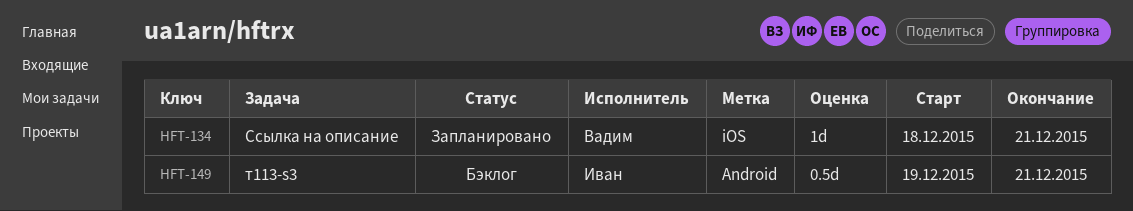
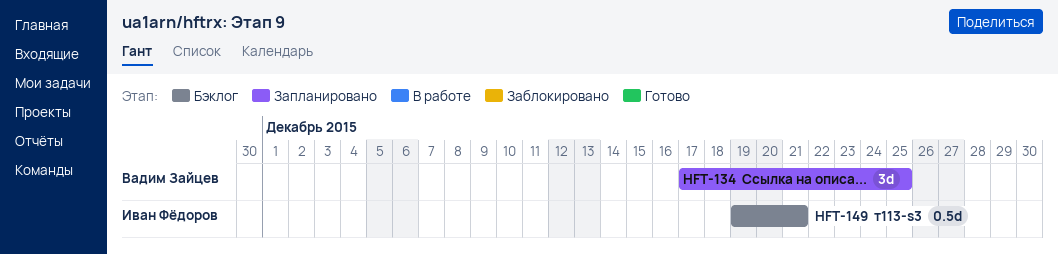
HFT-134, estimate: 1d -> 3d
HFT-134, start: Dec 18 -> Dec 17
HFT-134, due: Dec 21 -> Dec 25

